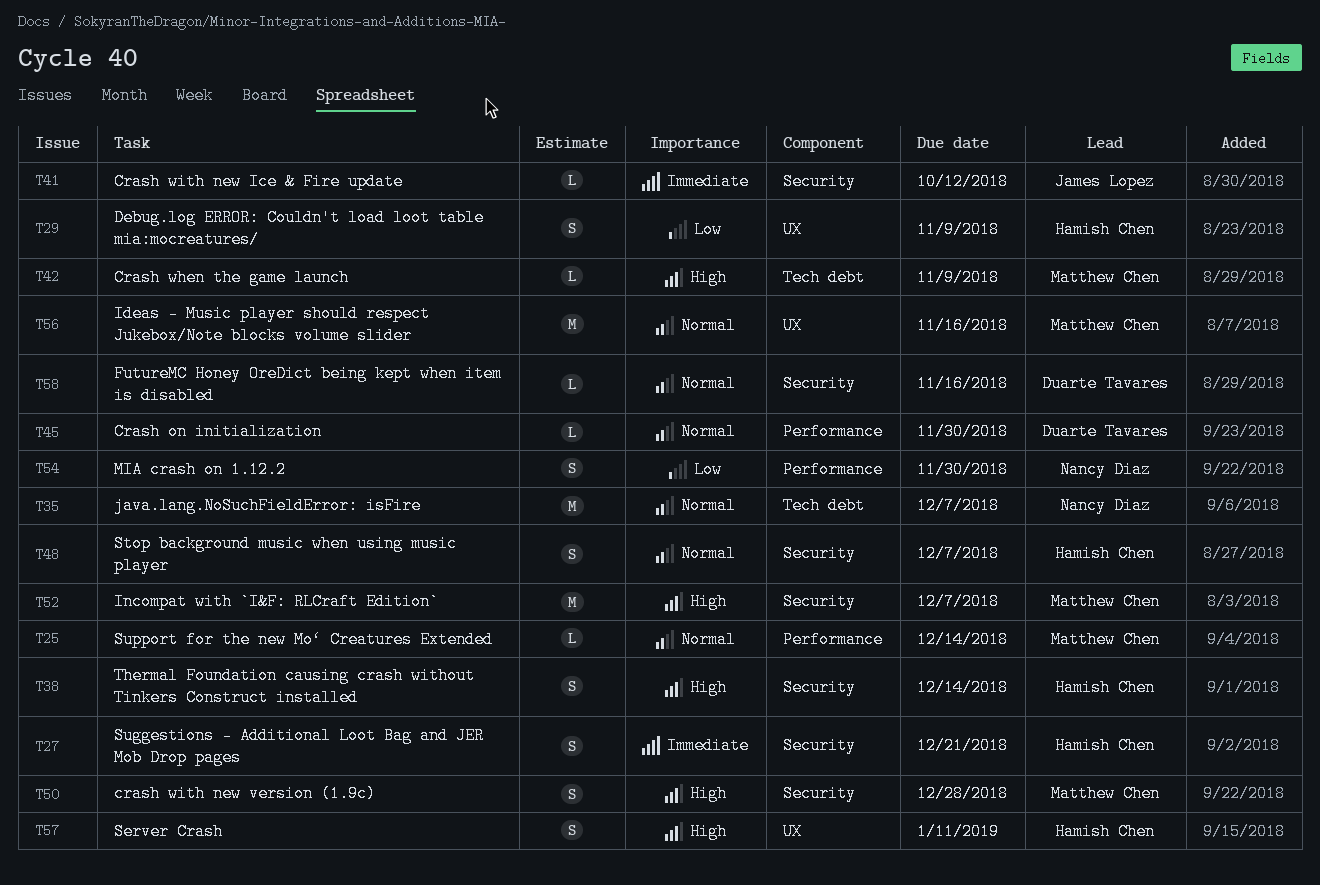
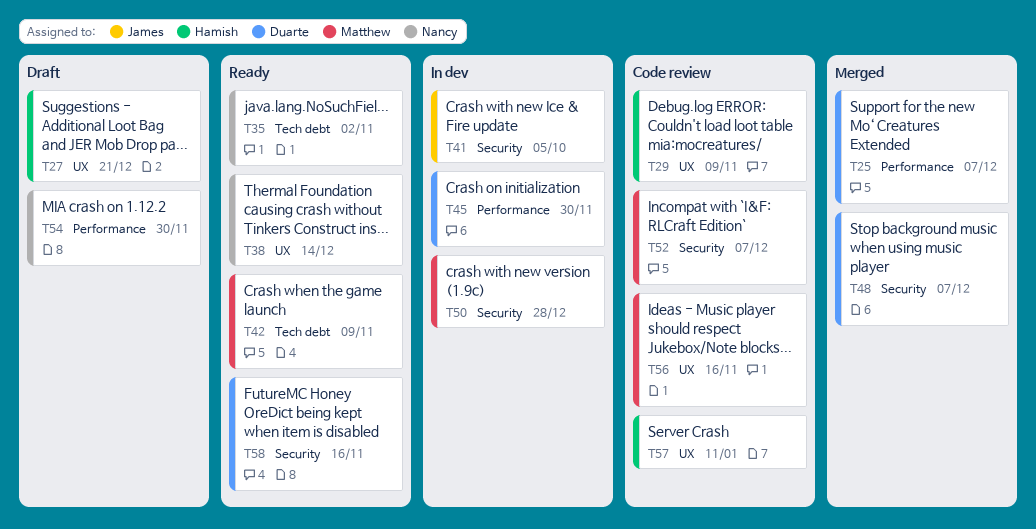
T25, owner: Matthew Chen -> Duarte Tavares
T25, due: Dec 14 -> Dec 7
T27, label: Security -> UX
T35, due: Dec 7 -> Nov 2
T38, owner: Hamish Chen -> Nancy Diaz
T38, label: Security -> UX
T41, due: Oct 12 -> Oct 5
T48, owner: Hamish Chen -> Duarte Tavares

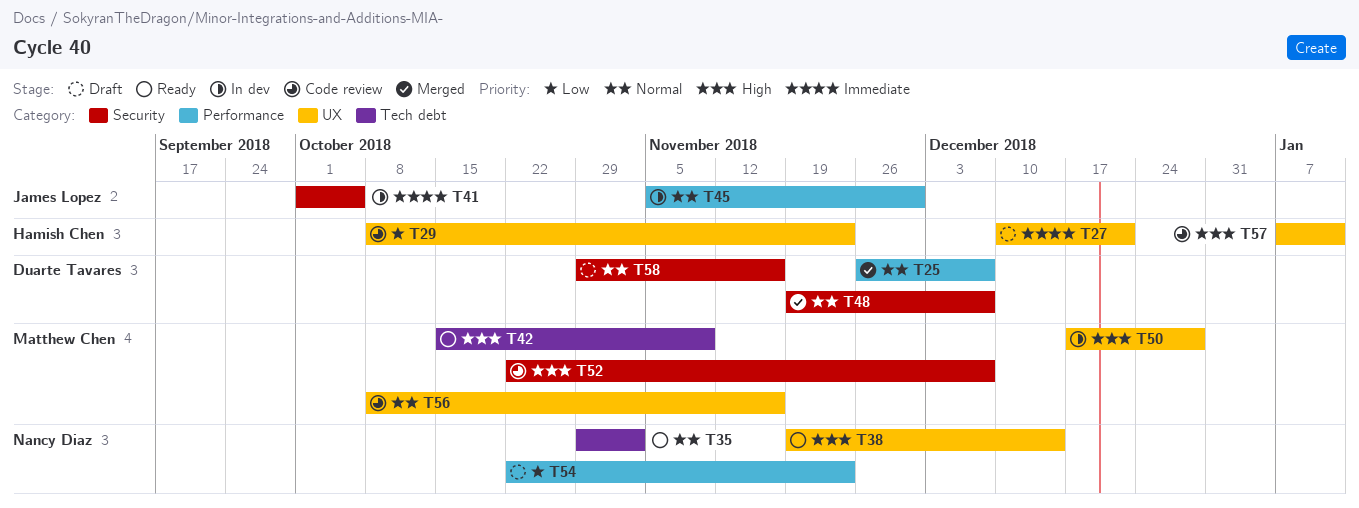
T29, due: Nov 9 -> Nov 23
T45, owner: Duarte Tavares -> James Lopez
T50, label: Security -> UX
T54, due: Nov 30 -> Nov 23
T58, status: Ready -> Draft

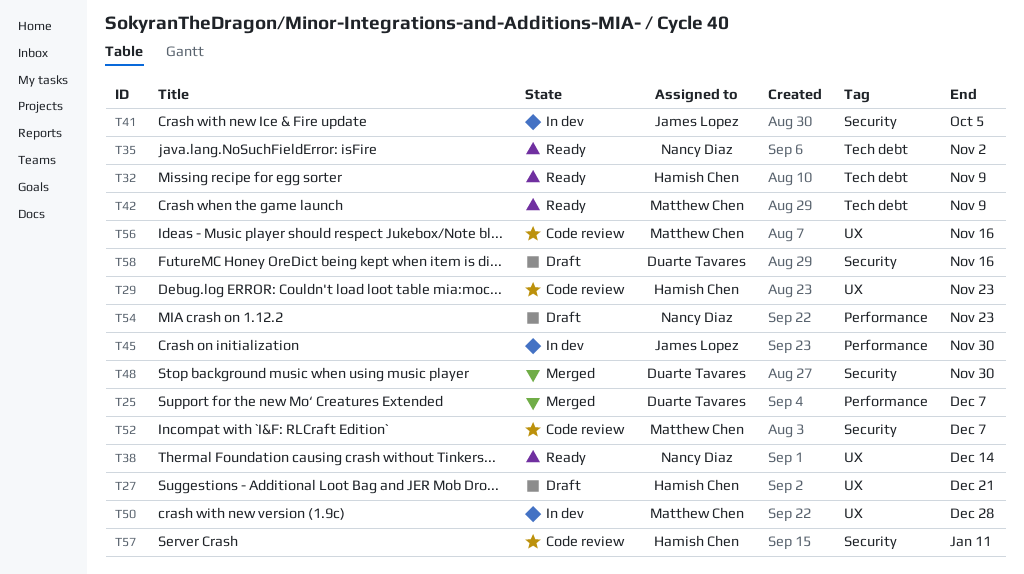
T32: none -> present
T48, due: Dec 7 -> Nov 30
T57, label: UX -> Security

